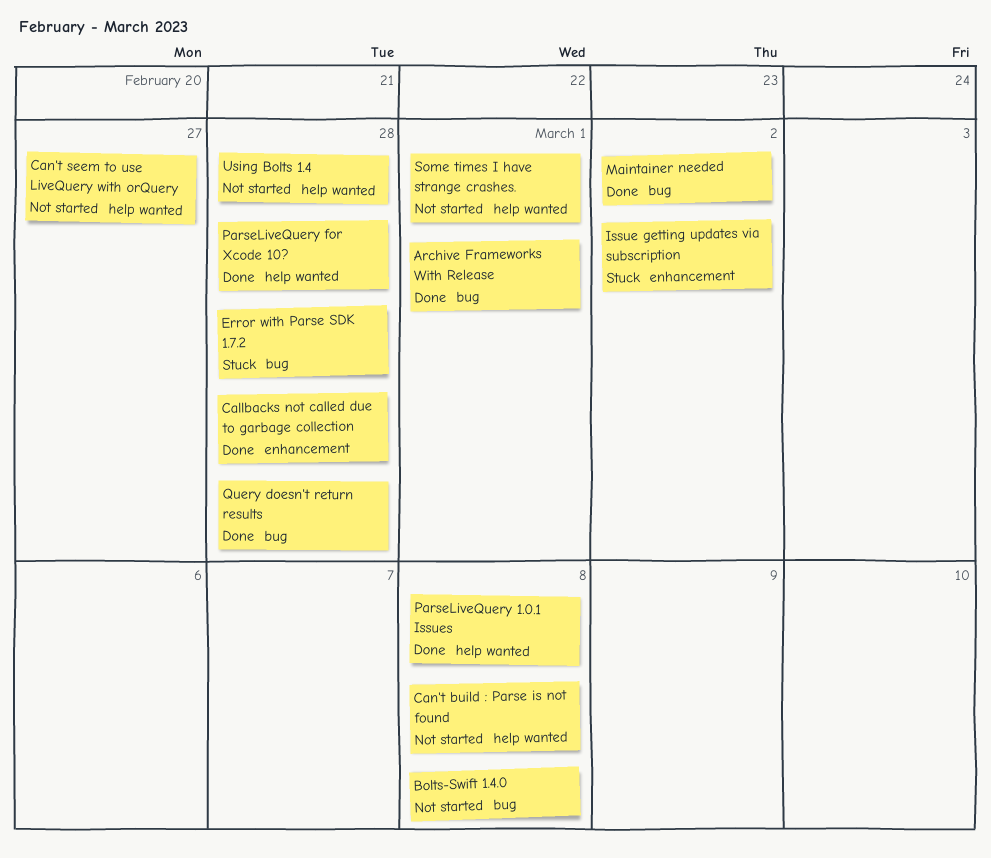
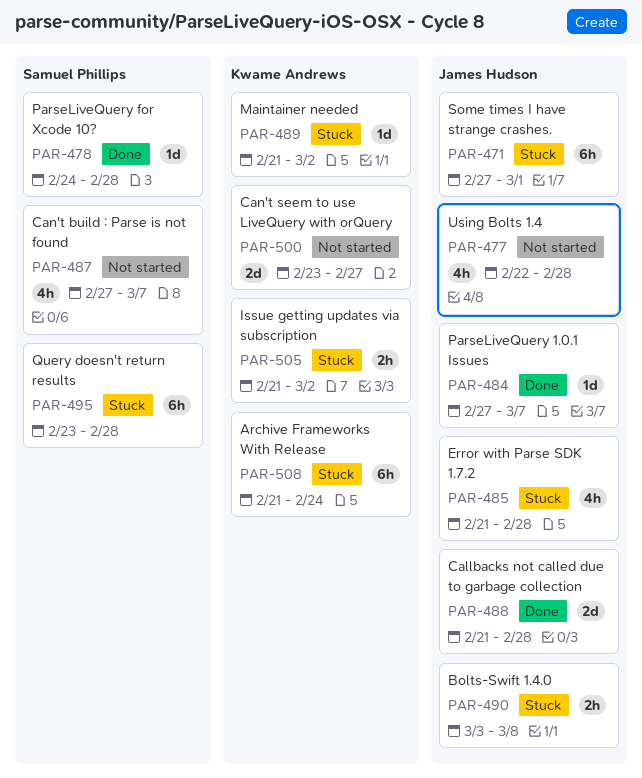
Archive Frameworks With Release, status: Done -> Stuck
Archive Frameworks With Release, due: Mar 1 -> Feb 24
Bolts-Swift 1.4.0, status: Not started -> Stuck
Can't build : Parse is not found, due: Mar 8 -> Mar 7
Maintainer needed, status: Done -> Stuck
ParseLiveQuery 1.0.1 Issues, due: Mar 8 -> Mar 7
Query doesn't return results, status: Done -> Stuck
Some times I have strange crashes., status: Not started -> Stuck

